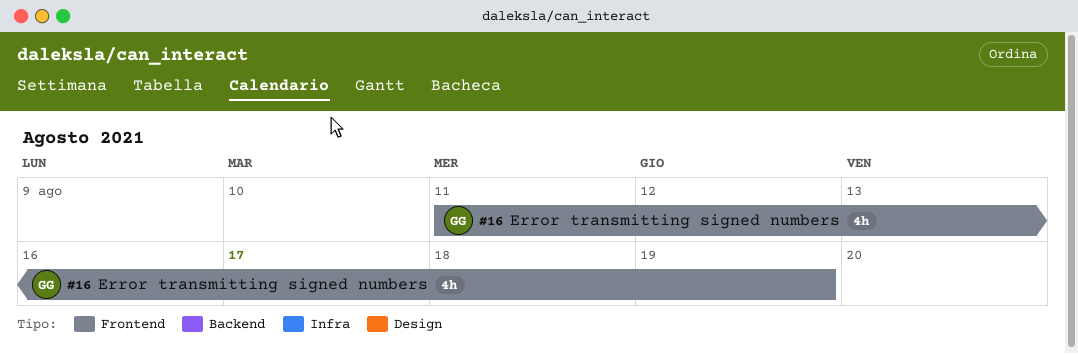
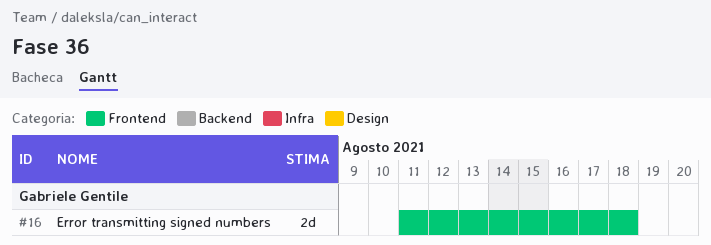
#16, estimate: 4h -> 2d
#16, due: Aug 19 -> Aug 18

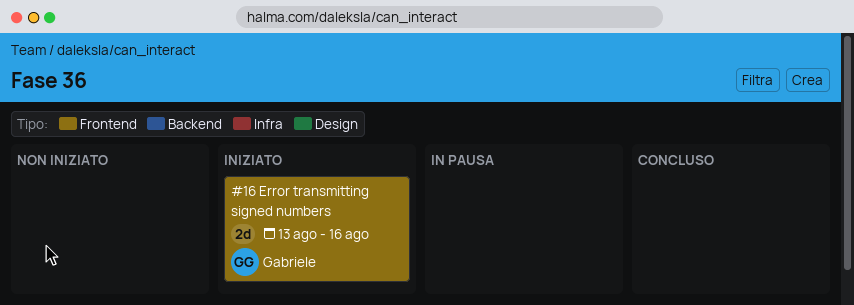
#16, start: Aug 11 -> Aug 13
#16, due: Aug 18 -> Aug 16

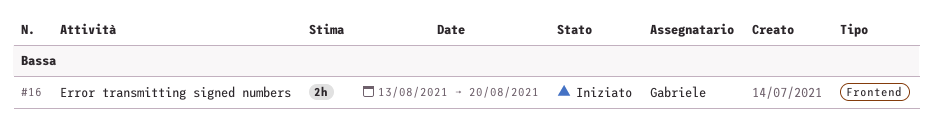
#16, estimate: 2d -> 2h
#16, due: Aug 16 -> Aug 20

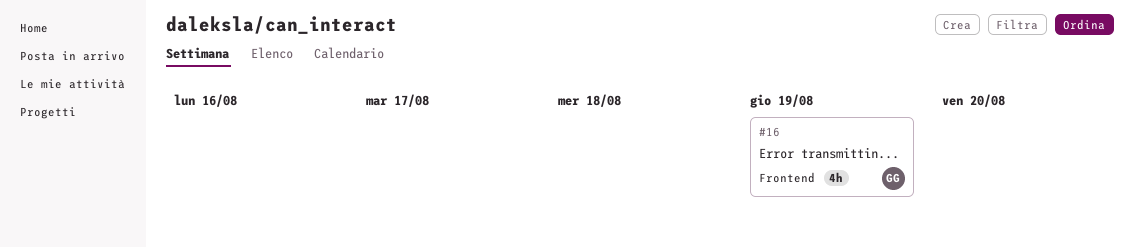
#16, estimate: 2h -> 4h
#16, due: Aug 20 -> Aug 19

